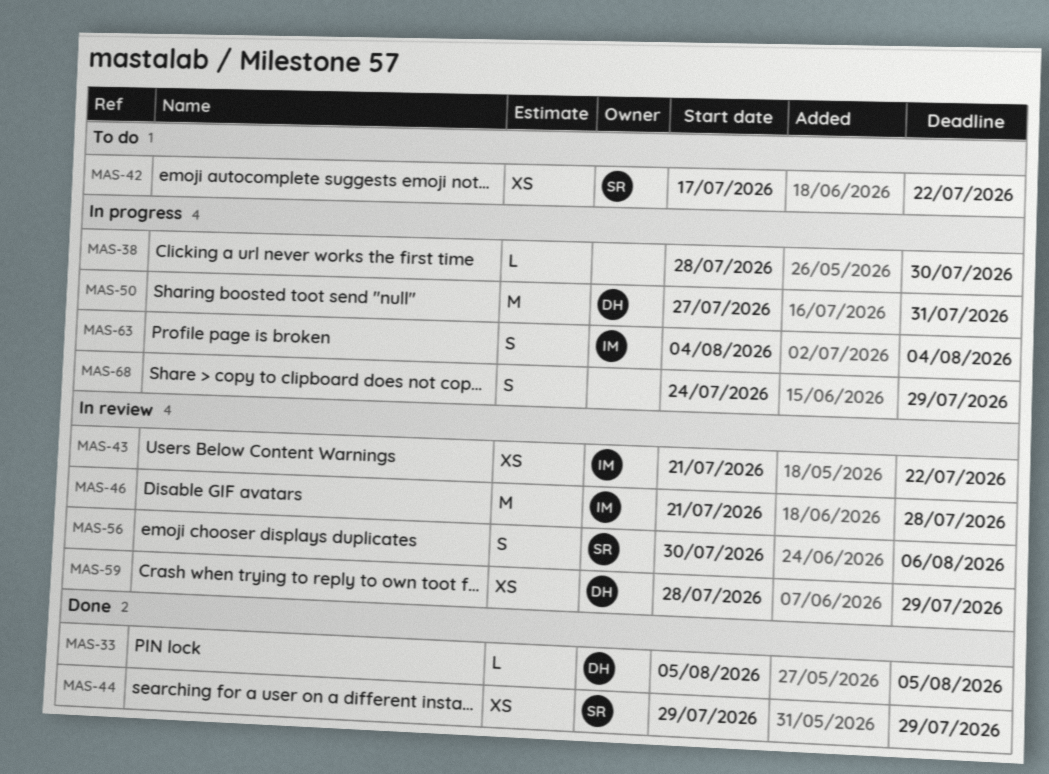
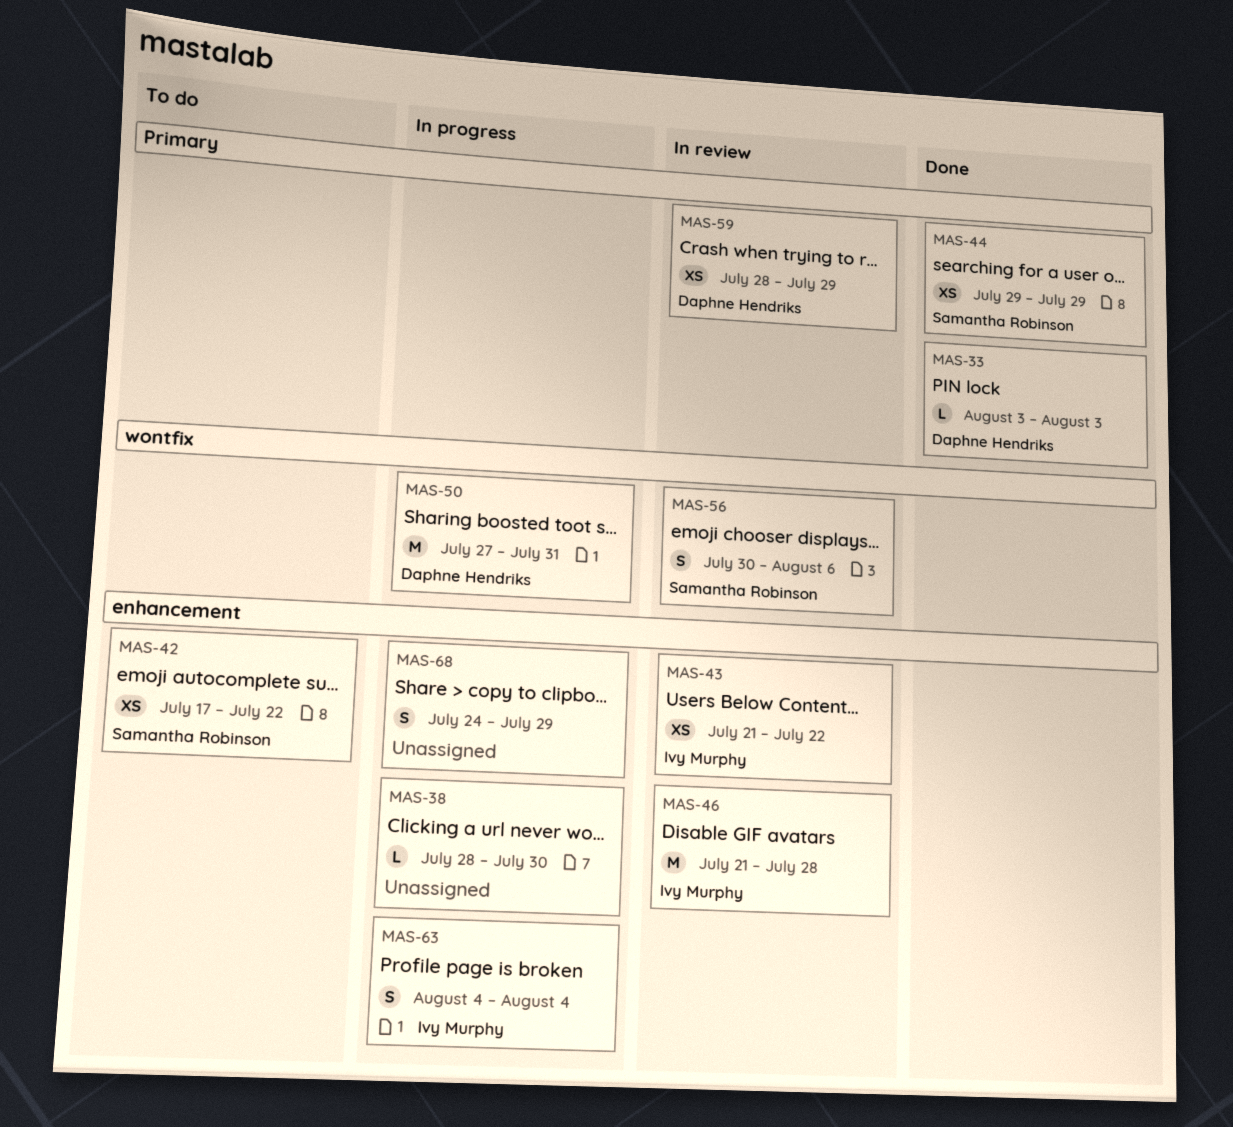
MAS-33, start: Aug 5 -> Aug 3
MAS-33, due: Aug 5 -> Aug 3

